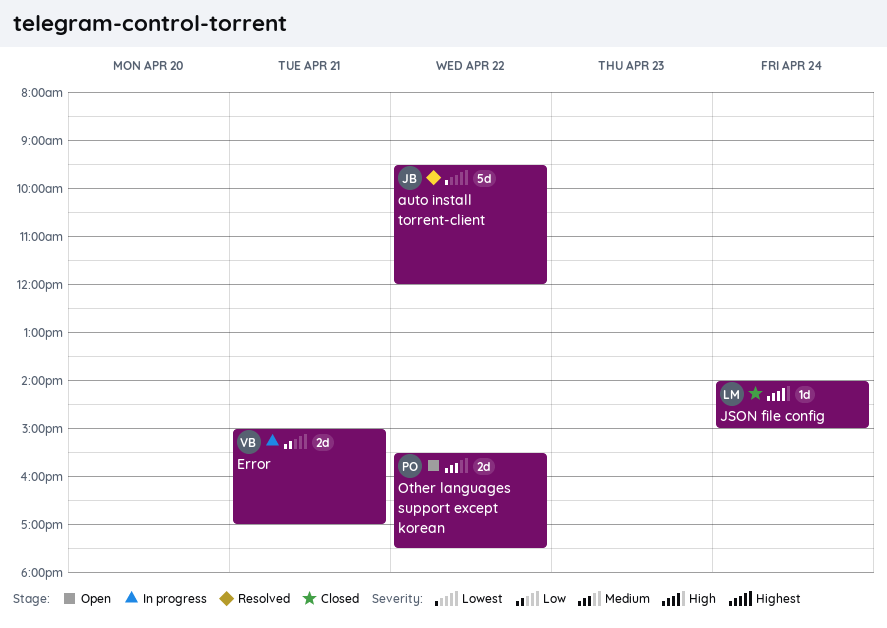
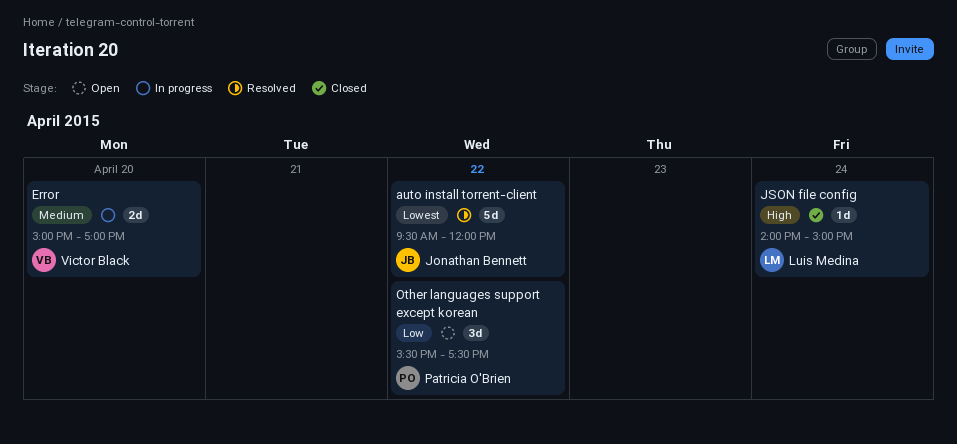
Error, priority: Low -> Medium
Error, day: Apr 21 -> Apr 20
Other languages support except korean, priority: Medium -> Low
Other languages support except korean, estimate: 2d -> 3d

